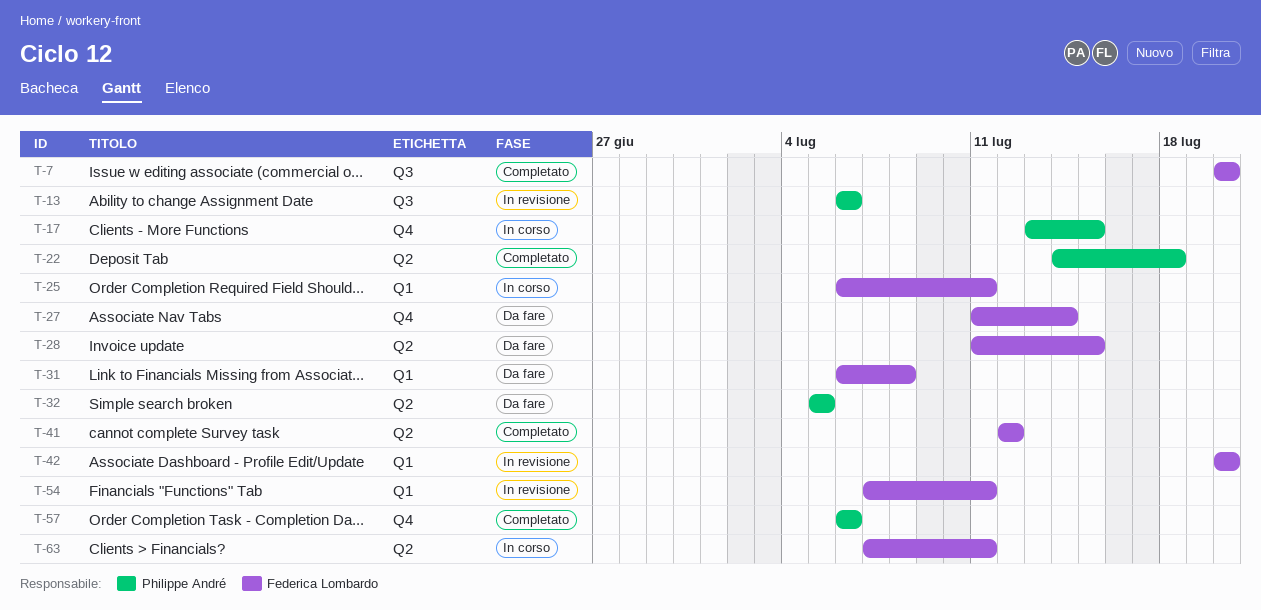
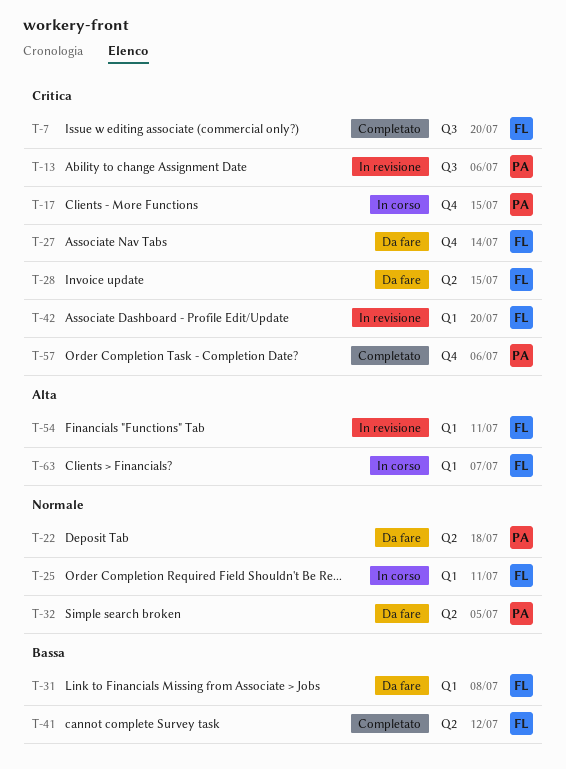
T-22, status: Completato -> Da fare
T-63, label: Q2 -> Q1
T-63, due: Jul 11 -> Jul 7

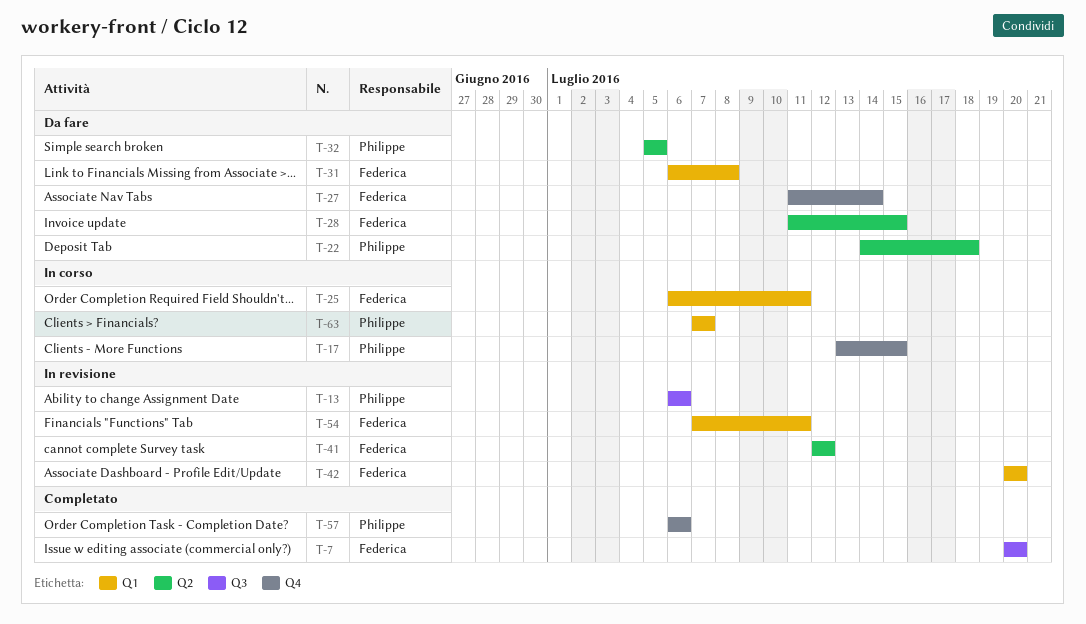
T-41, status: Completato -> In revisione
T-63, owner: Federica -> Philippe

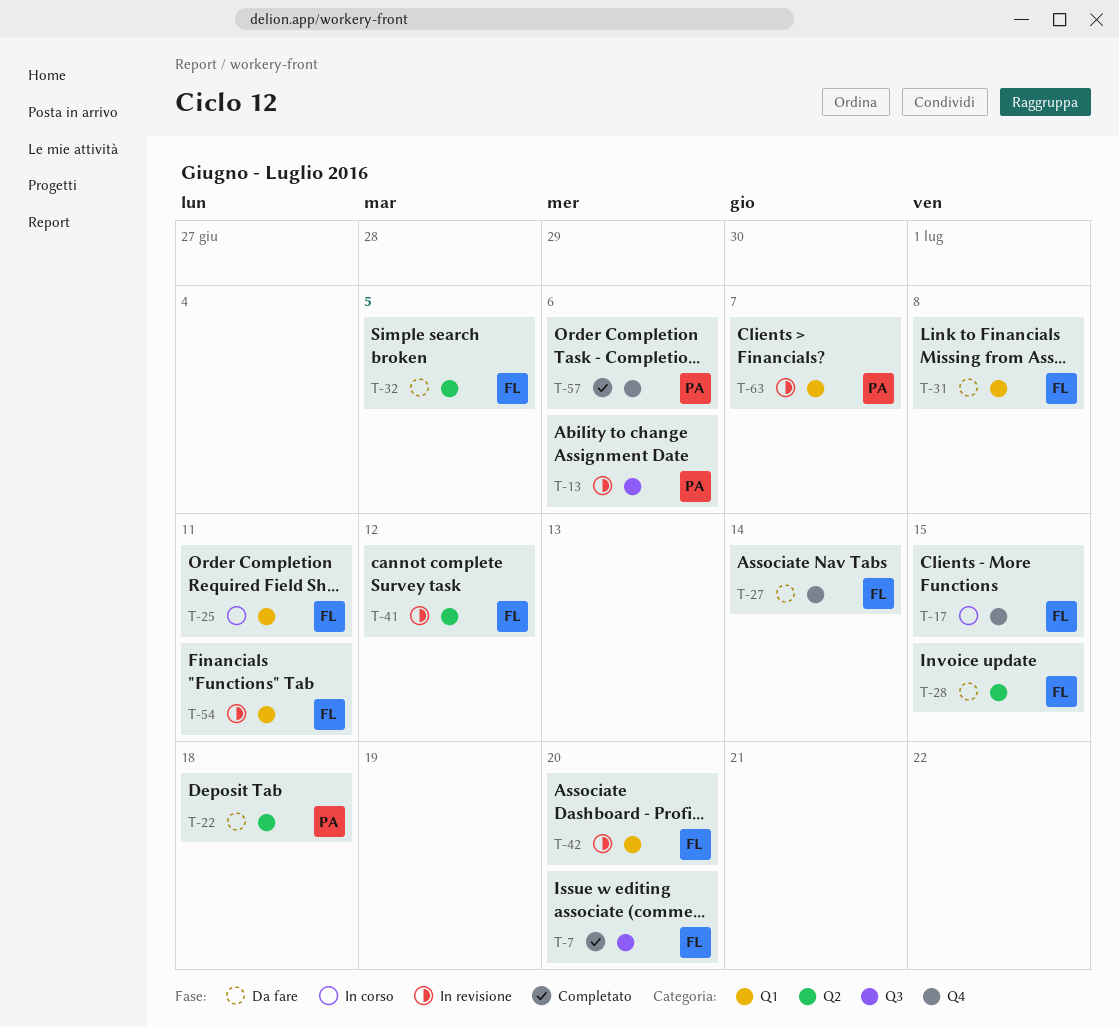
T-17, owner: Philippe -> Federica
T-32, owner: Philippe -> Federica
T-63, status: In corso -> In revisione

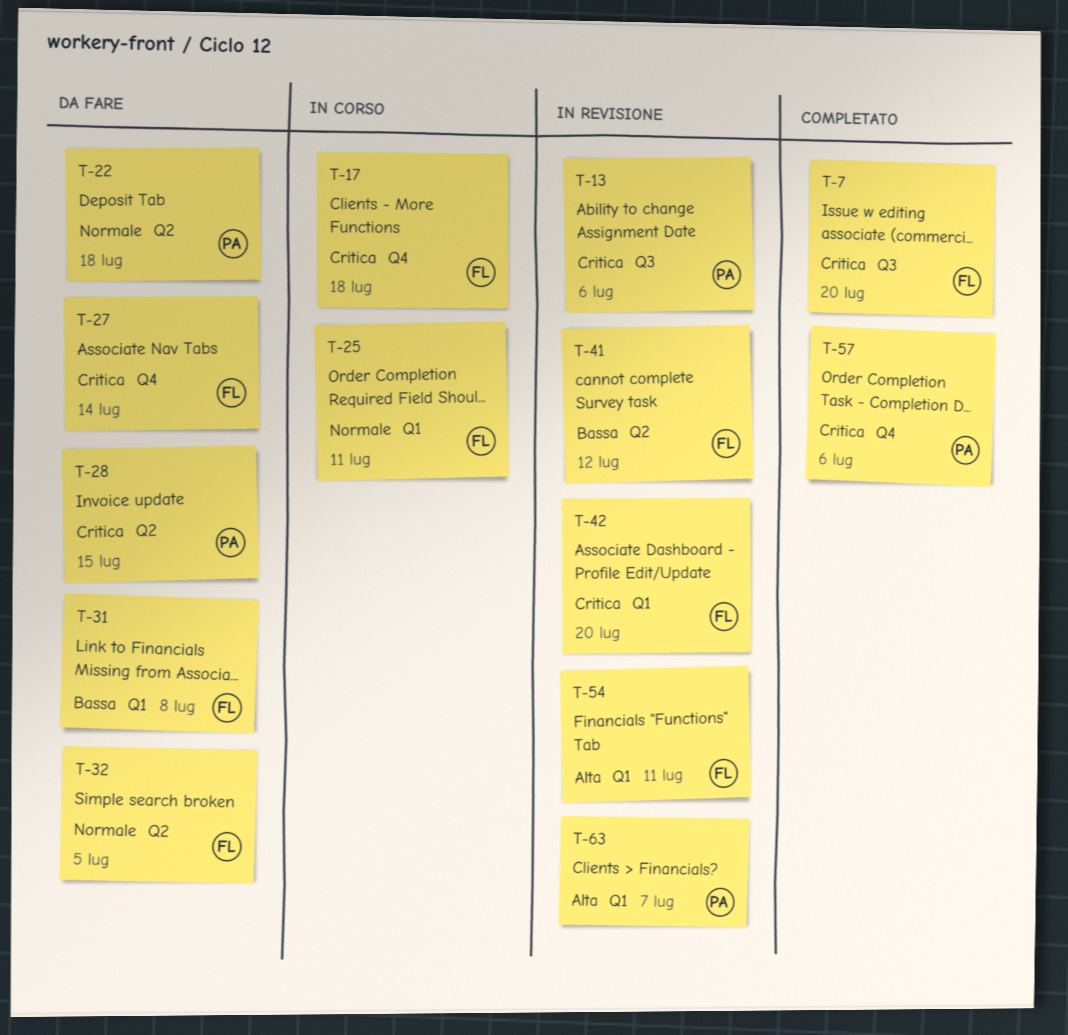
T-17, due: Jul 15 -> Jul 18
T-28, owner: FL -> PA

